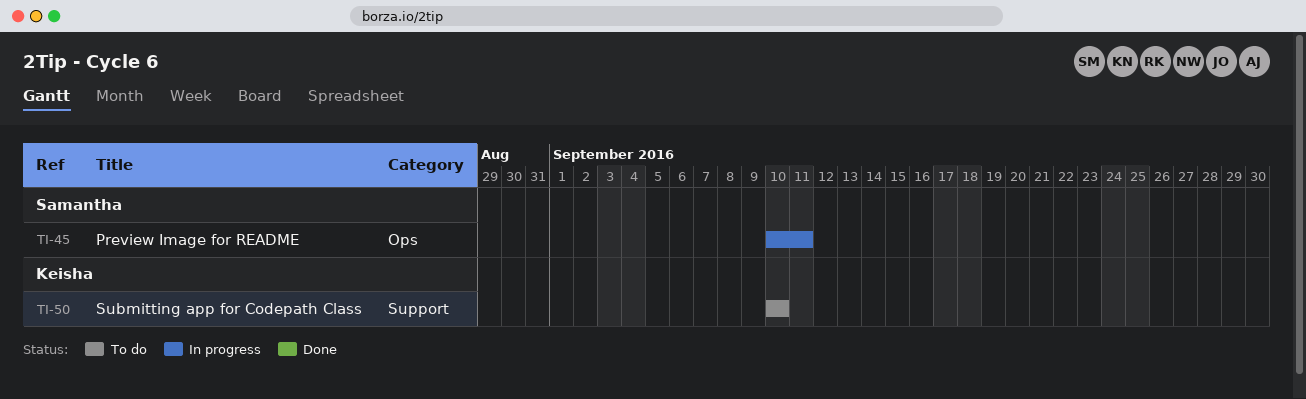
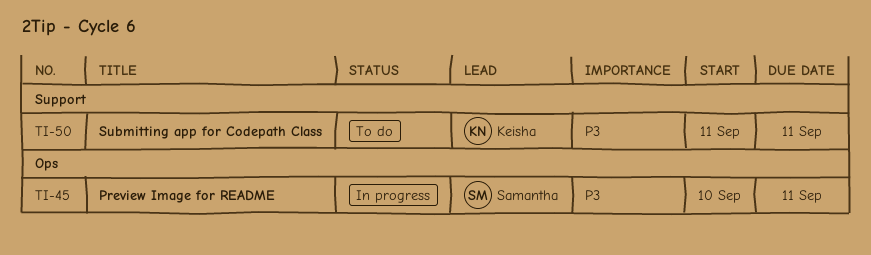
TI-50, start: Sep 10 -> Sep 11
TI-50, due: Sep 10 -> Sep 11

